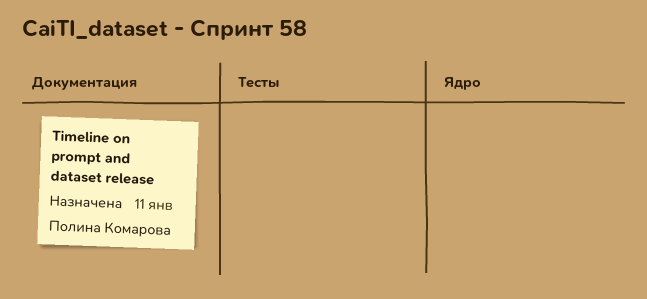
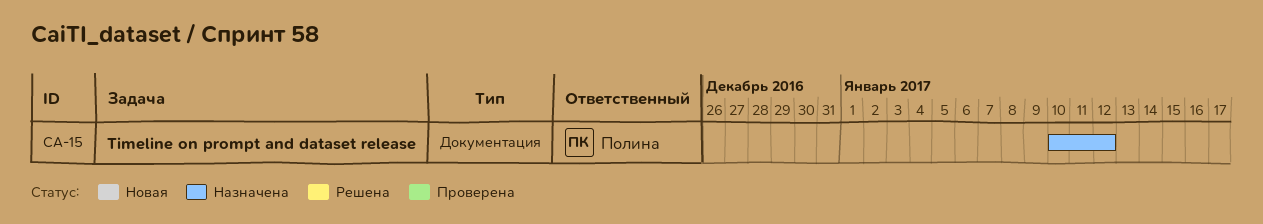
Timeline on prompt and dataset release, due: Jan 11 -> Jan 12

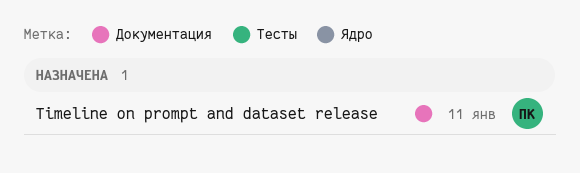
Timeline on prompt and dataset release, due: Jan 12 -> Jan 11

